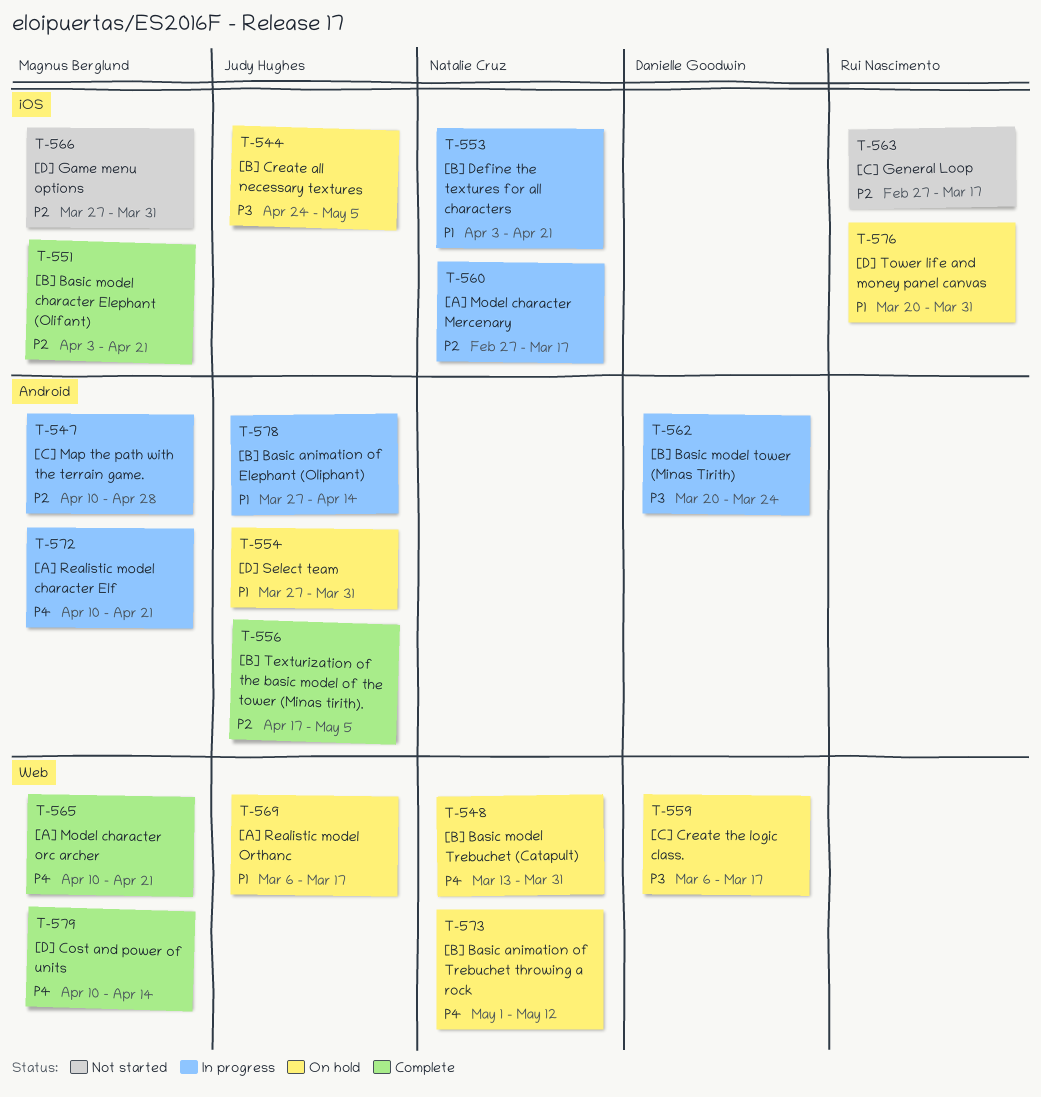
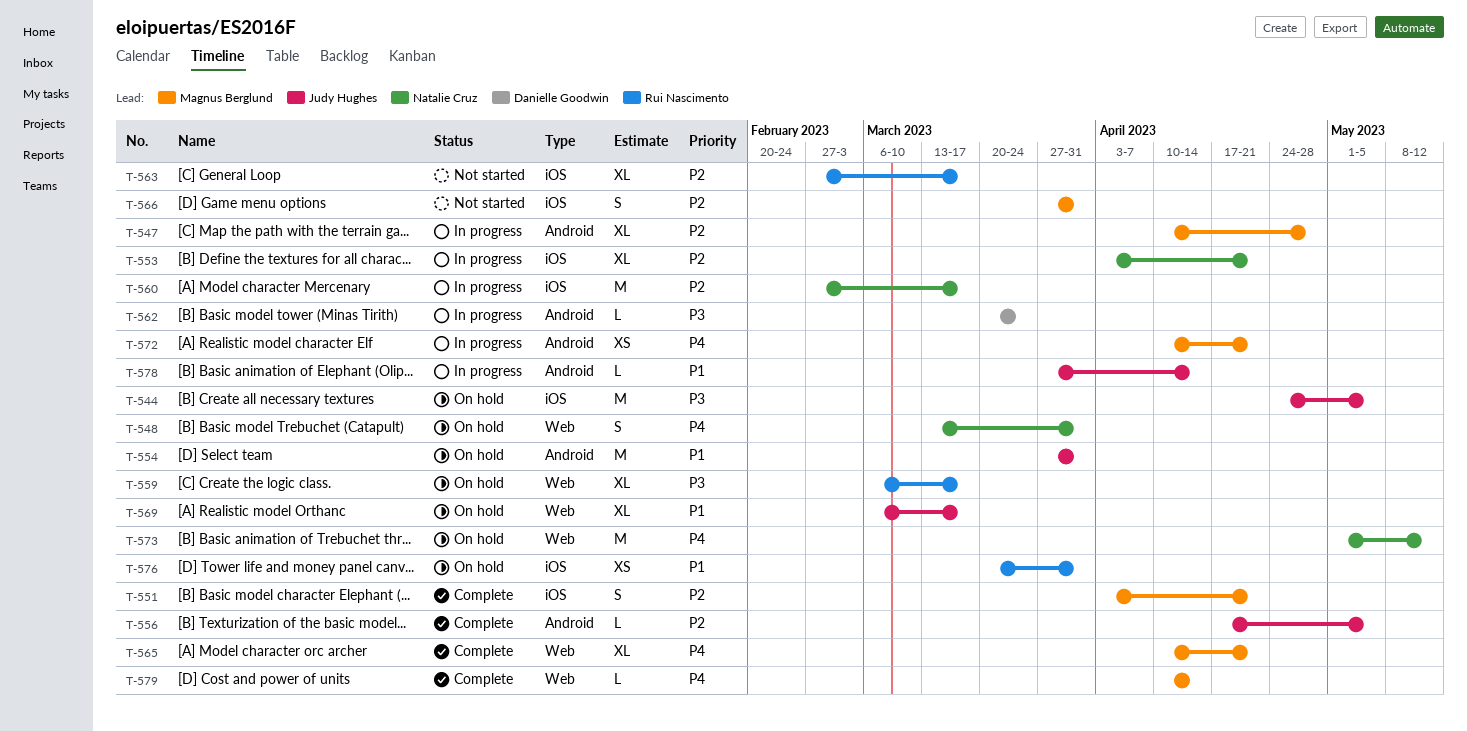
T-553, priority: P1 -> P2
T-559, owner: Danielle Goodwin -> Rui Nascimento

